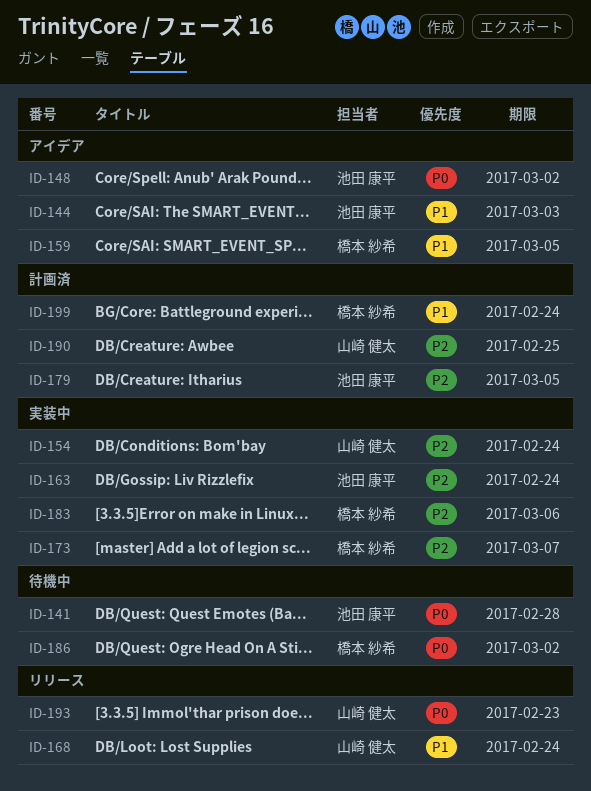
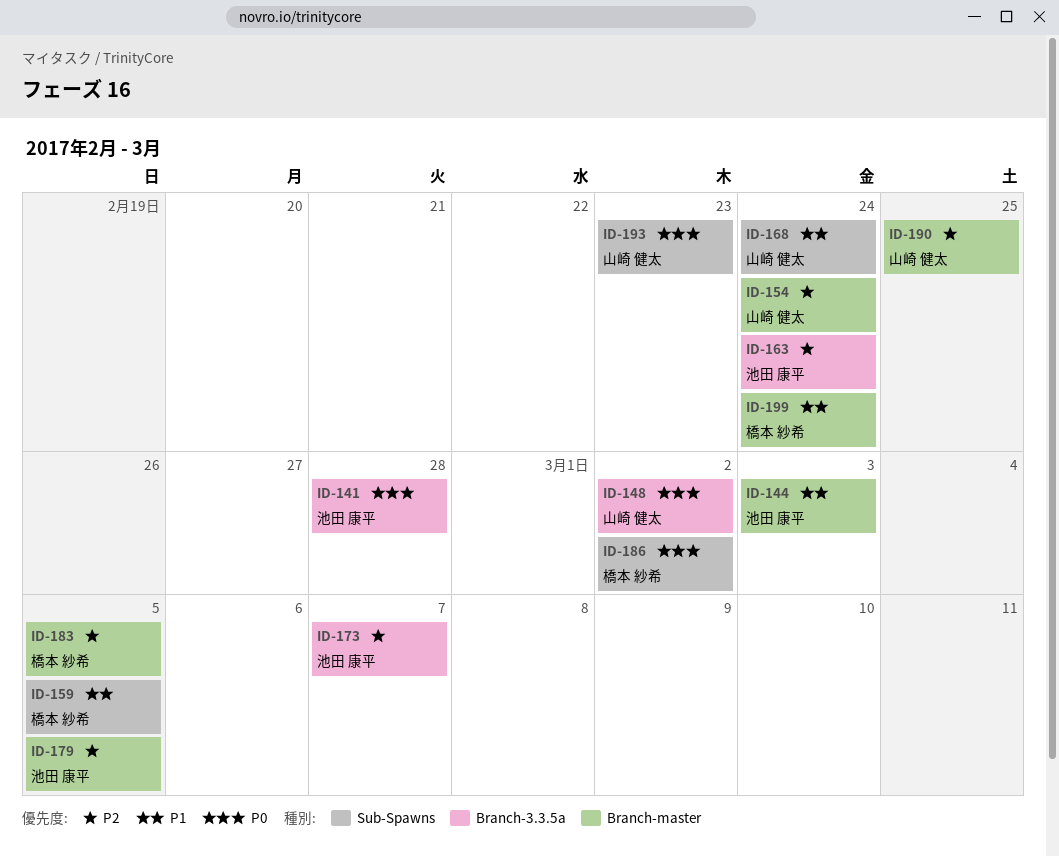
ID-148, owner: 池田 康平 -> 山崎 健太
ID-173, owner: 橋本 紗希 -> 池田 康平
ID-183, due: Mar 6 -> Mar 5

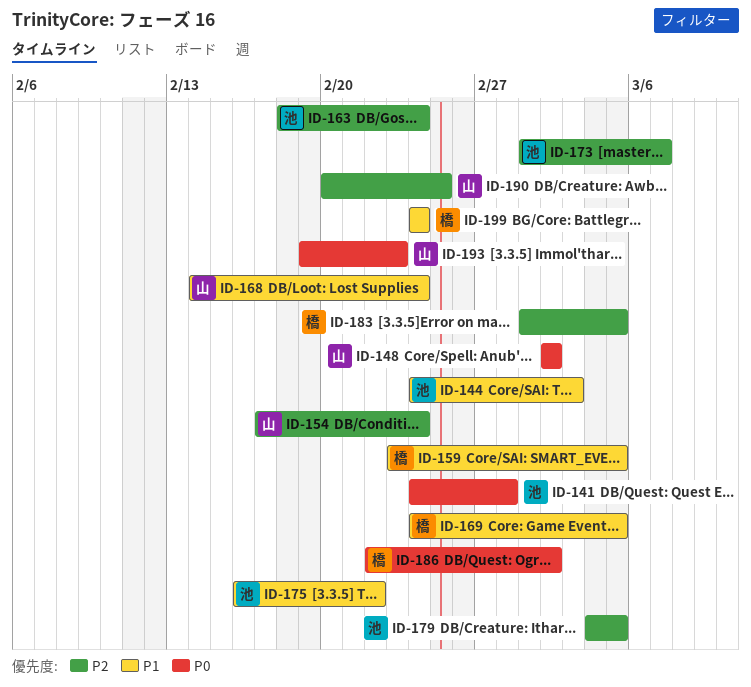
ID-169: none -> present
ID-175: none -> present

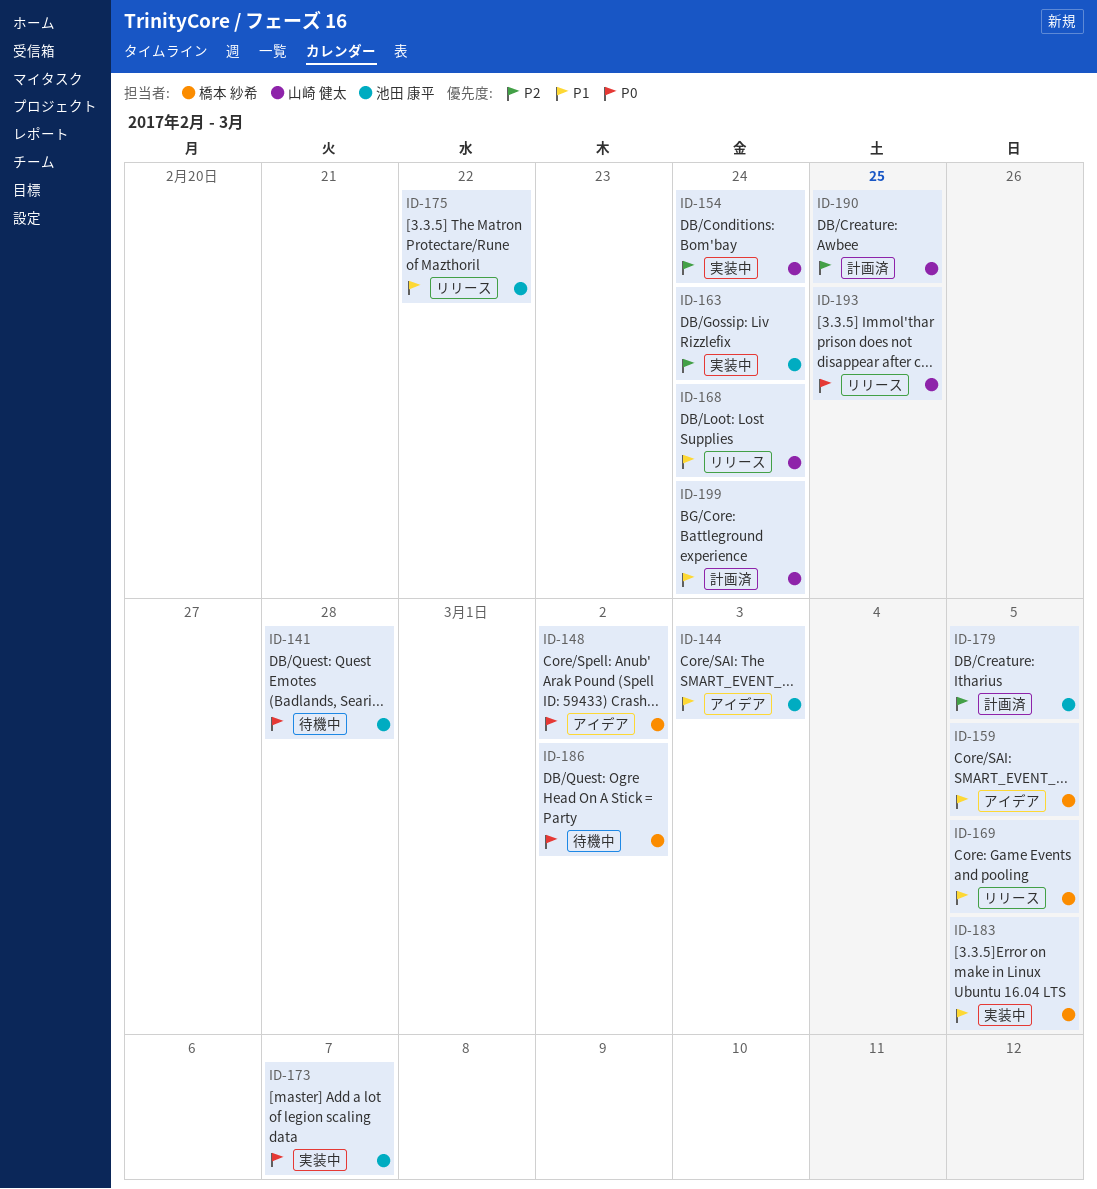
ID-148, owner: 山崎 健太 -> 橋本 紗希
ID-173, priority: P2 -> P0
ID-183, priority: P2 -> P1
ID-193, due: Feb 23 -> Feb 25
ID-199, owner: 橋本 紗希 -> 山崎 健太

